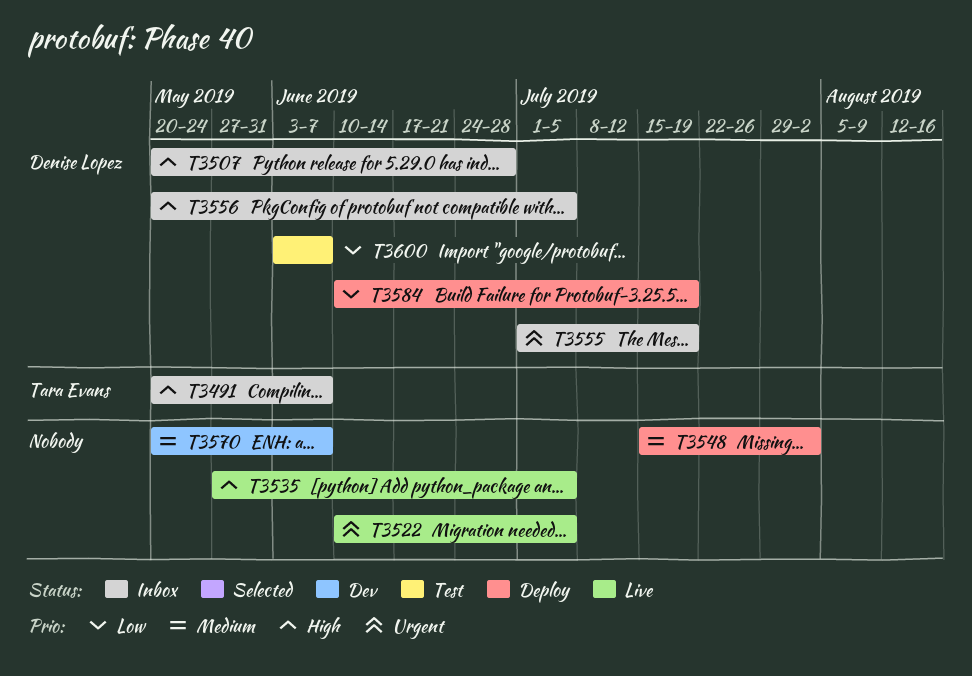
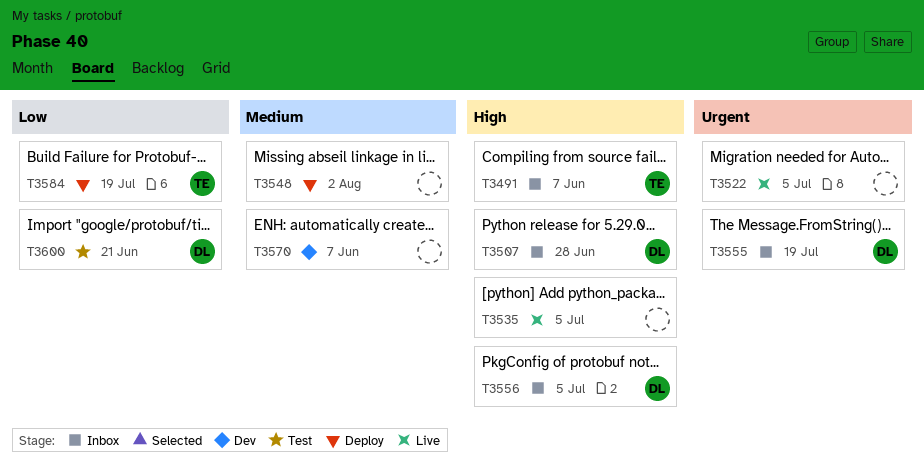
T3584, owner: Denise Lopez -> Tara Evans
T3600, due: Jun 7 -> Jun 21

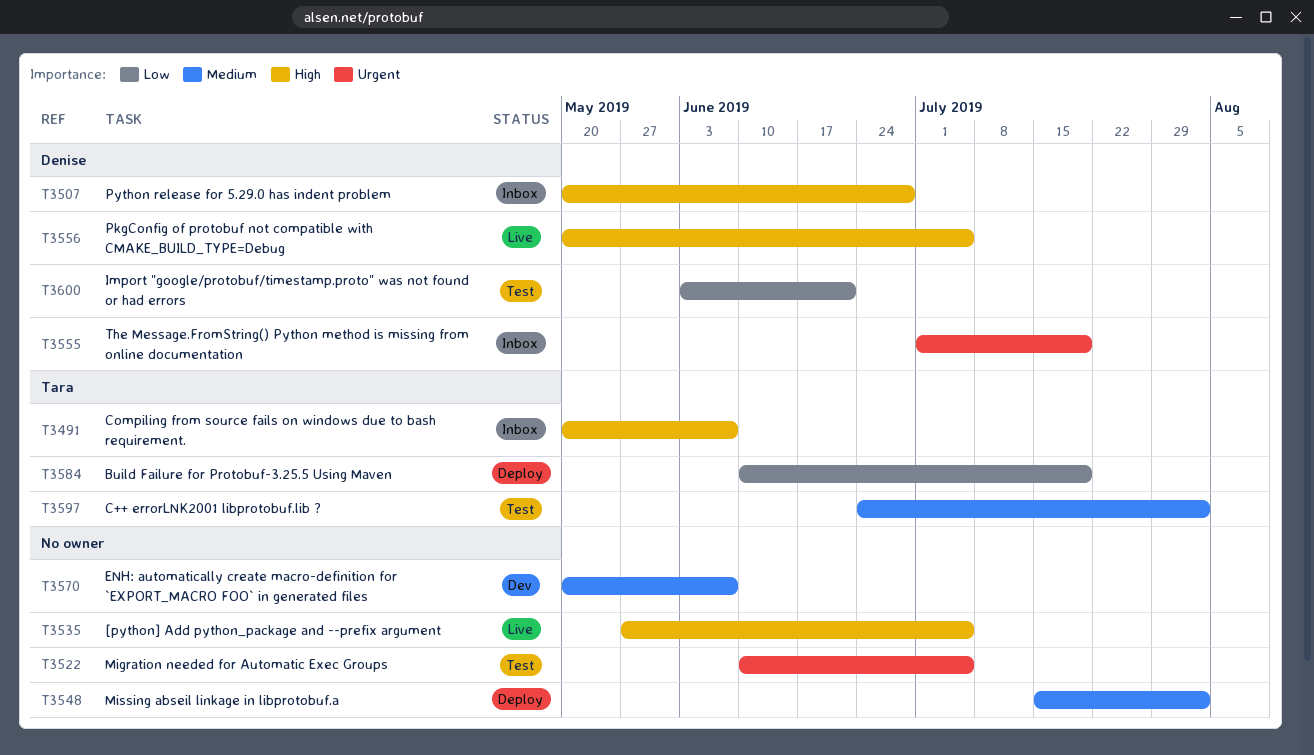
T3522, status: Live -> Test
T3556, status: Inbox -> Live
T3597: none -> present

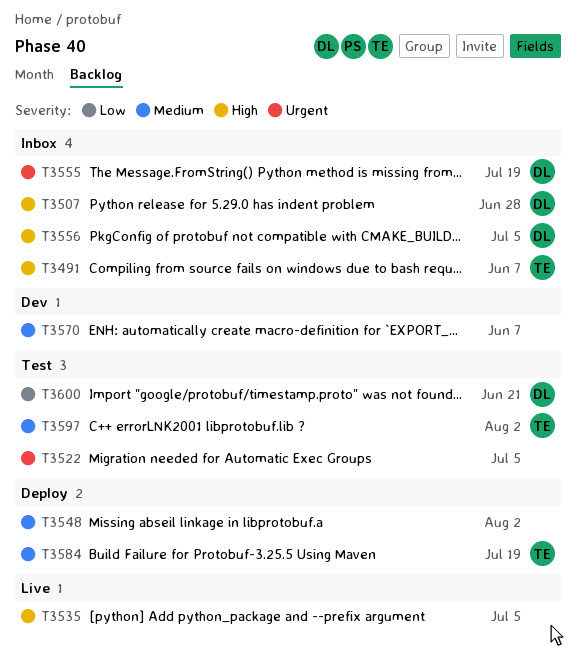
T3556, status: Live -> Inbox
T3584, priority: Low -> Medium

